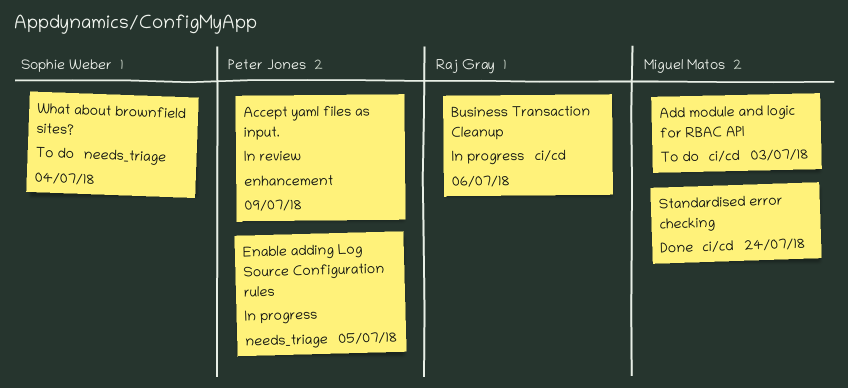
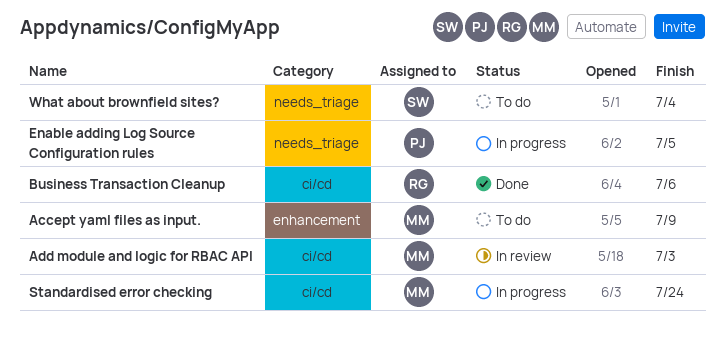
Accept yaml files as input., status: In review -> To do
Accept yaml files as input., owner: Peter Jones -> Miguel Matos
Add module and logic for RBAC API, status: To do -> In review
Business Transaction Cleanup, status: In progress -> Done
Standardised error checking, status: Done -> In progress

